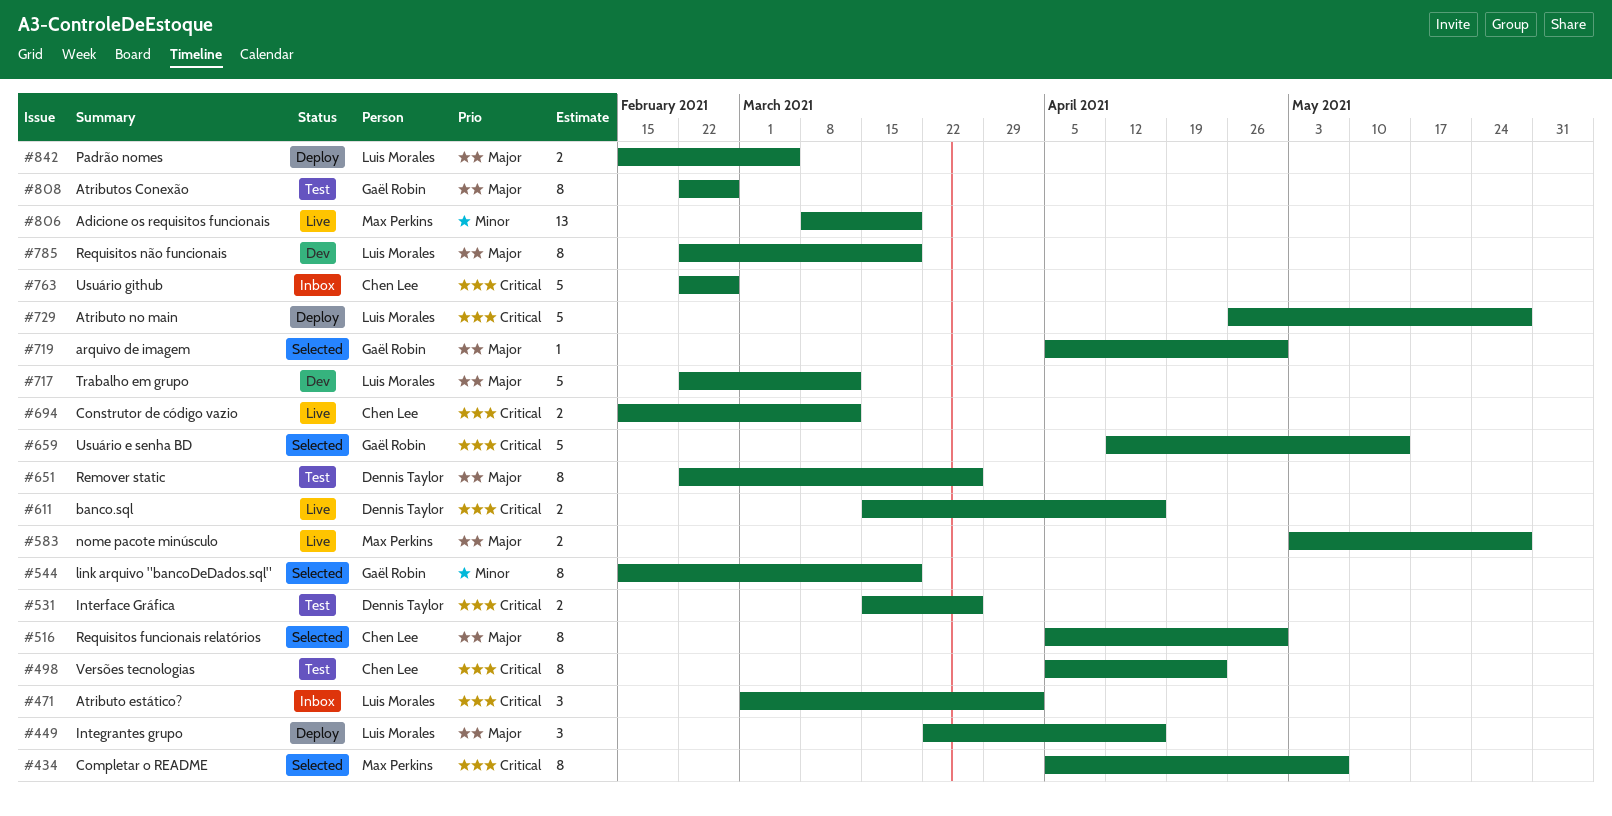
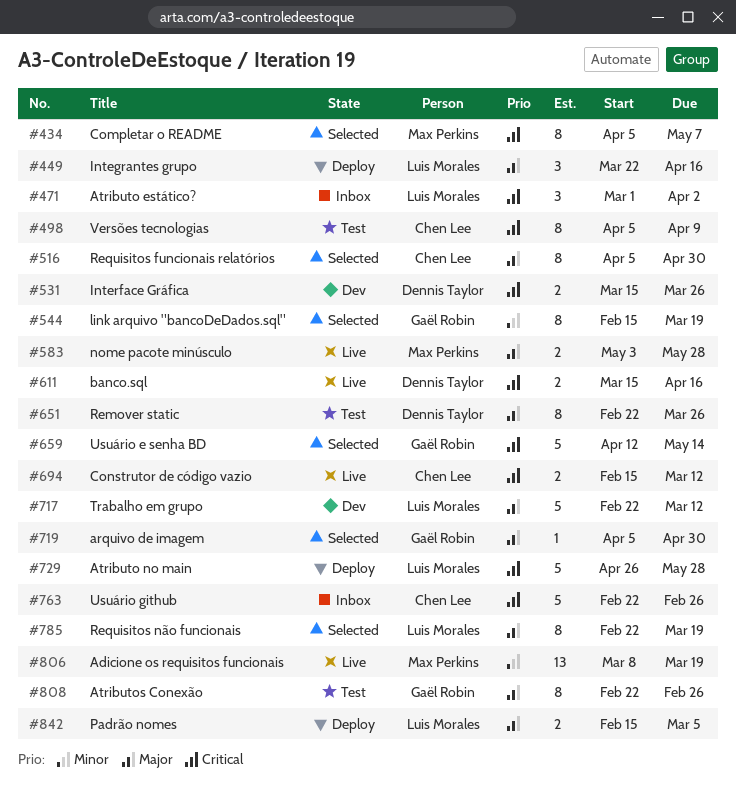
#498, due: Apr 23 -> Apr 9
#531, status: Test -> Dev
#785, status: Dev -> Selected

